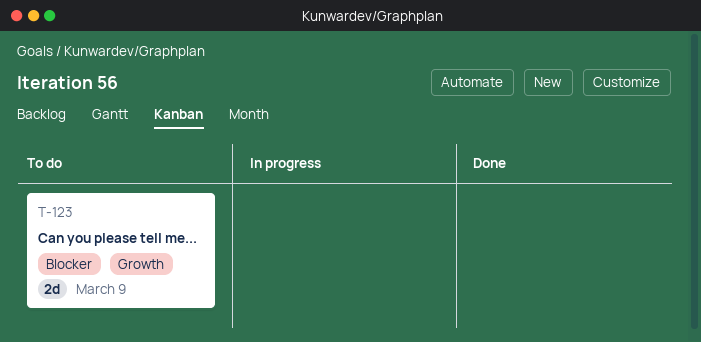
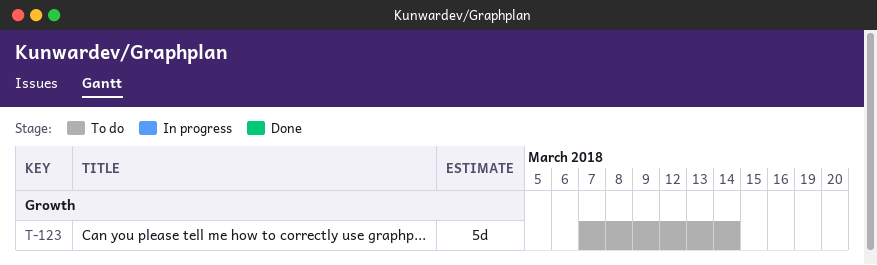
T-123, estimate: 2d -> 5d
T-123, due: Mar 9 -> Mar 14

